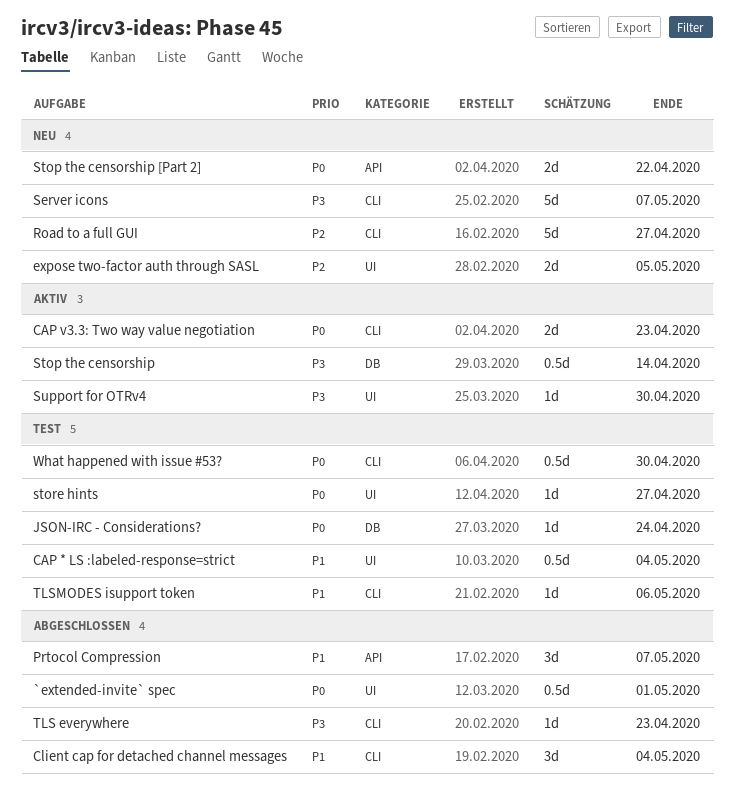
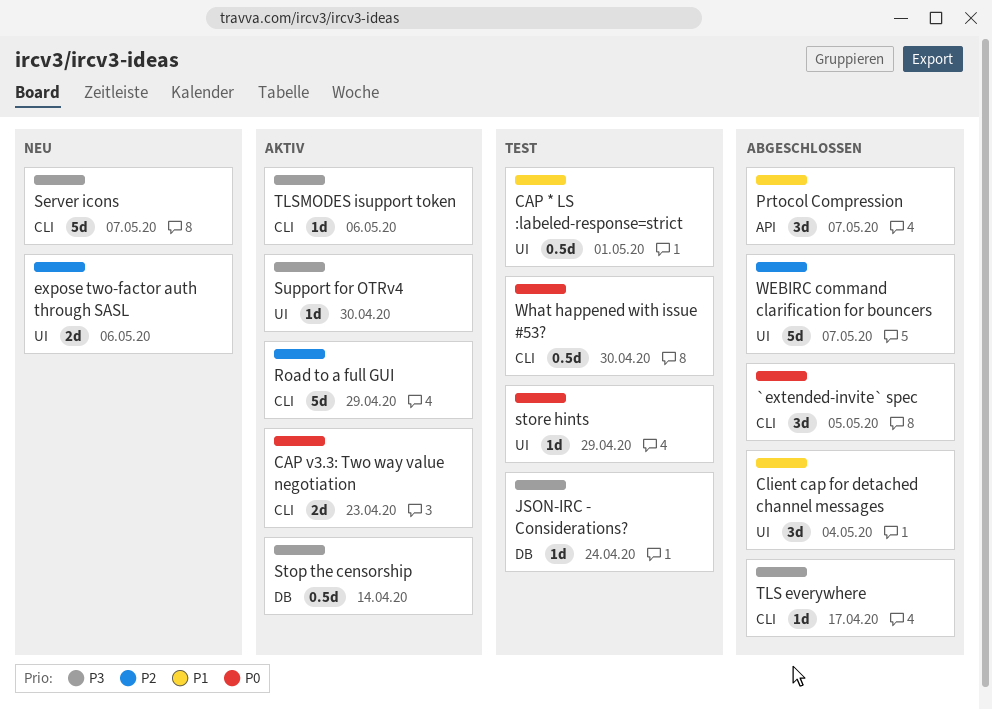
`extended-invite` spec, label: UI -> CLI
`extended-invite` spec, estimate: 0.5d -> 3d
`extended-invite` spec, due: May 1 -> May 5
CAP * LS :labeled-response=strict, due: May 4 -> May 1
Client cap for detached channel messages, label: CLI -> UI
expose two-factor auth through SASL, due: May 5 -> May 6
JSON-IRC - Considerations?, priority: P0 -> P3
Road to a full GUI, status: Neu -> Aktiv
Road to a full GUI, due: Apr 27 -> Apr 29
Stop the censorship [Part 2]: present -> none
store hints, due: Apr 27 -> Apr 29
TLS everywhere, due: Apr 23 -> Apr 17
TLSMODES isupport token, status: Test -> Aktiv
TLSMODES isupport token, priority: P1 -> P3
WEBIRC command clarification for bouncers: none -> present

